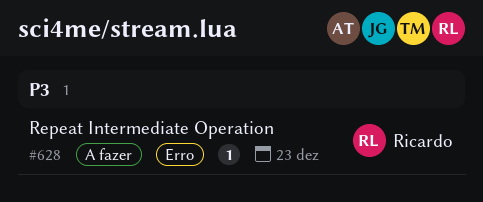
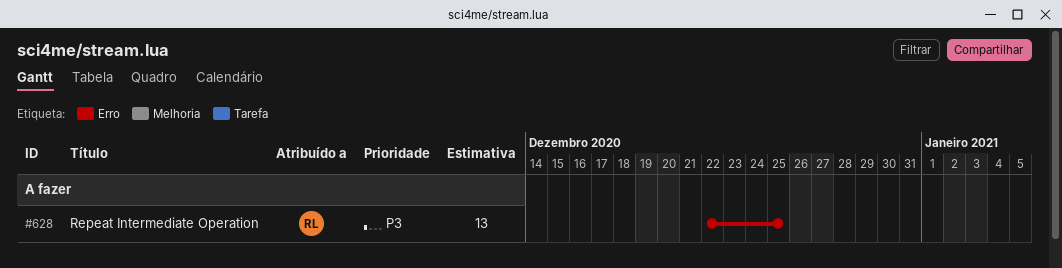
#628, estimate: 1 -> 13
#628, due: Dec 23 -> Dec 25

